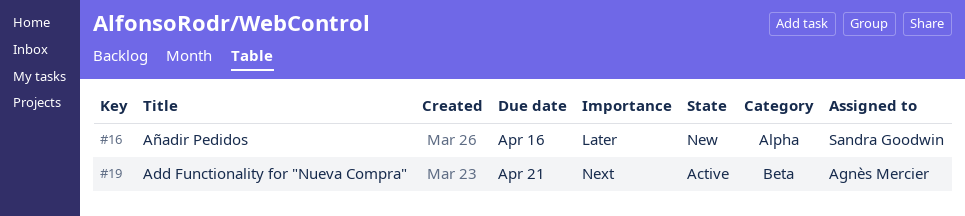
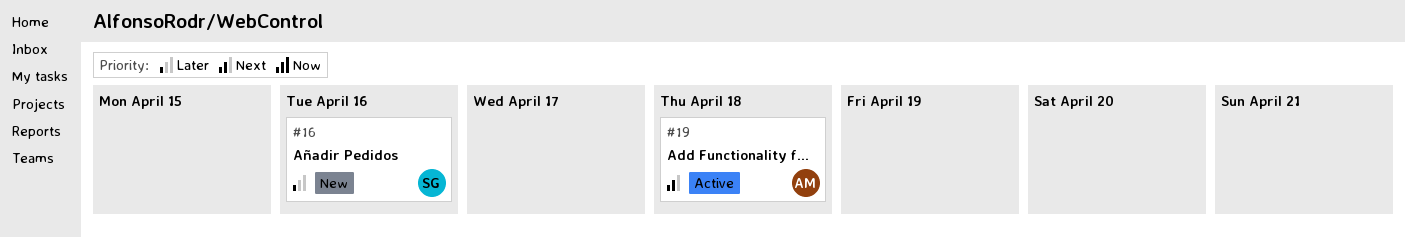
#19, due: Apr 21 -> Apr 18

